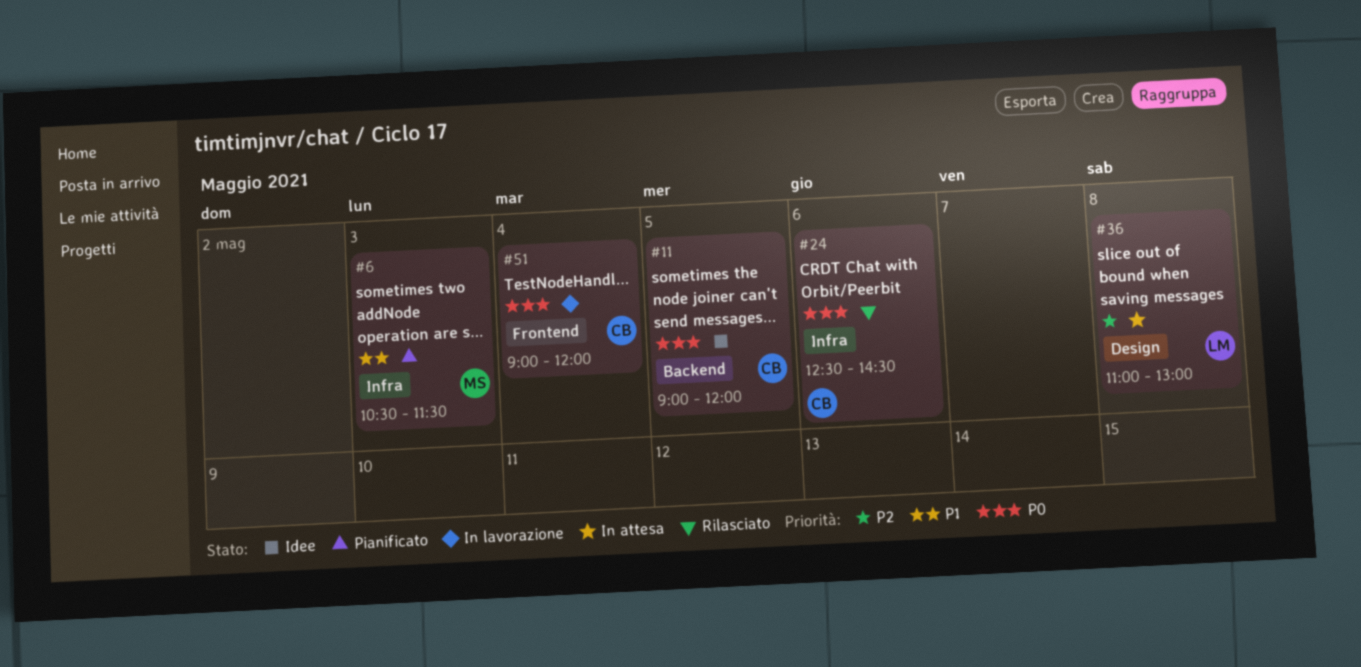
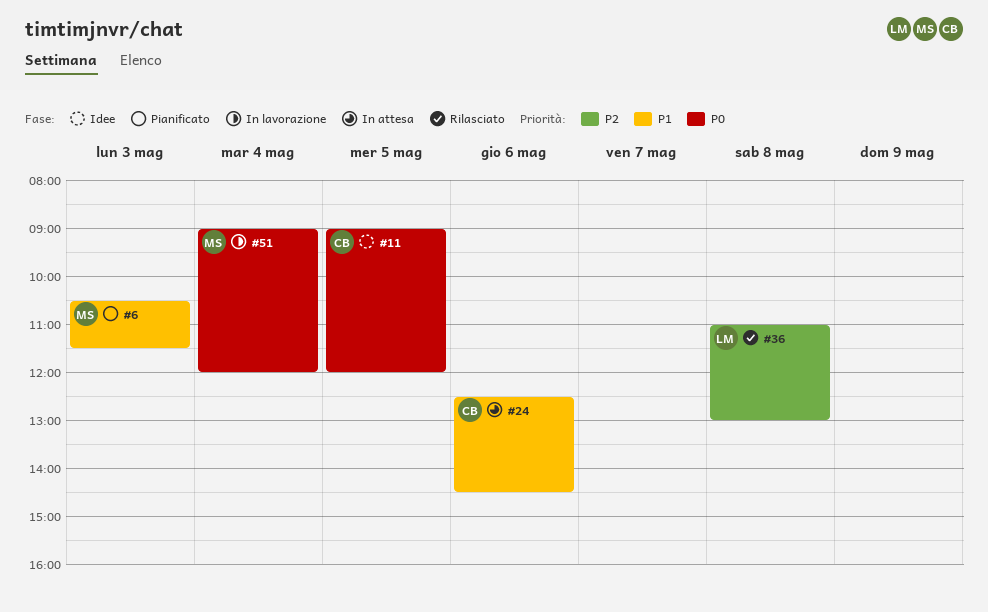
#24, status: Rilasciato -> In attesa
#24, priority: P0 -> P1
#36, status: In attesa -> Rilasciato
#51, owner: CB -> MS

